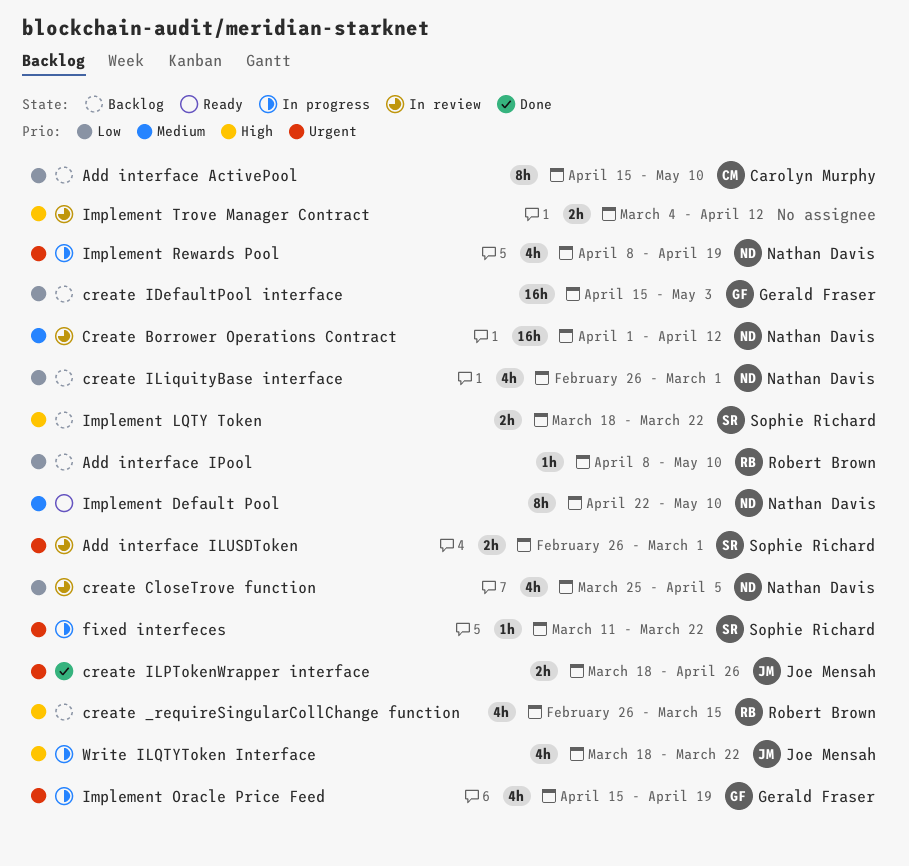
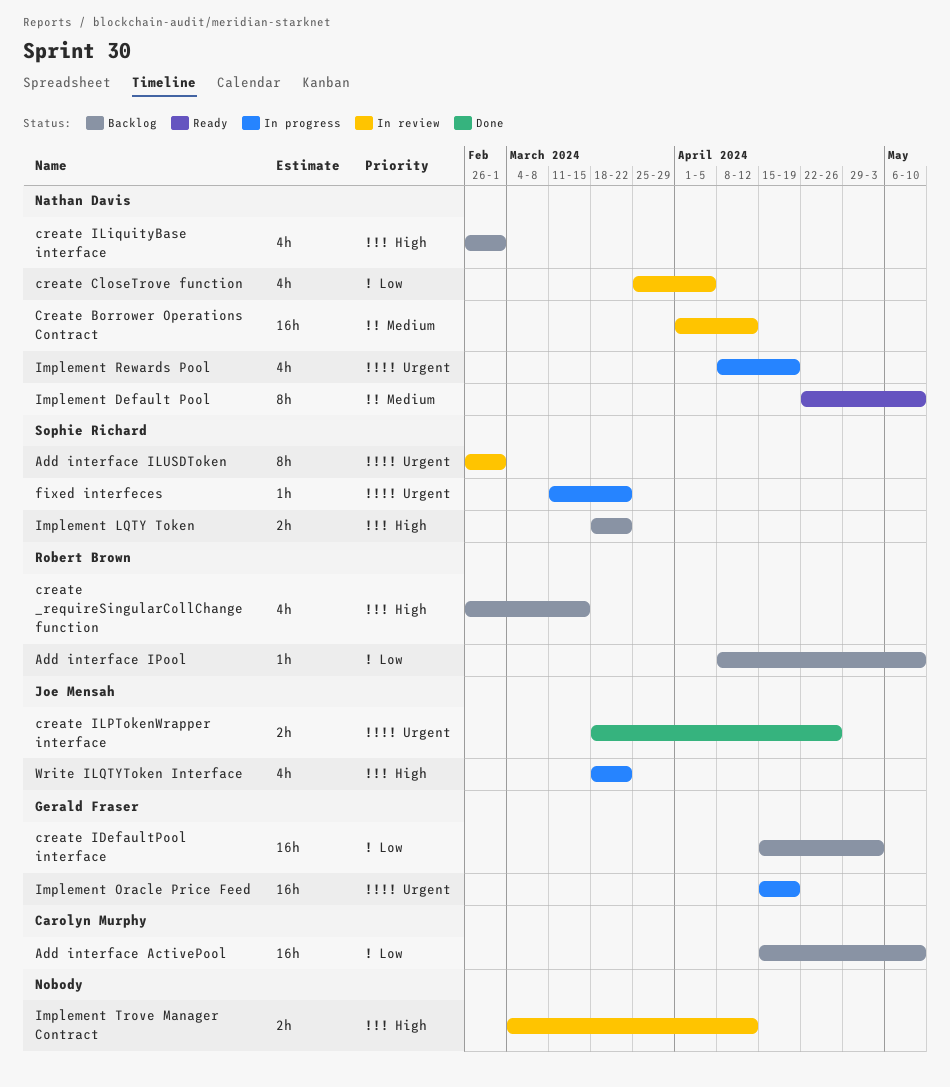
Add interface ActivePool, estimate: 8h -> 16h
Add interface ILUSDToken, estimate: 2h -> 8h
create ILiquityBase interface, priority: Low -> High
Implement Oracle Price Feed, estimate: 4h -> 16h

